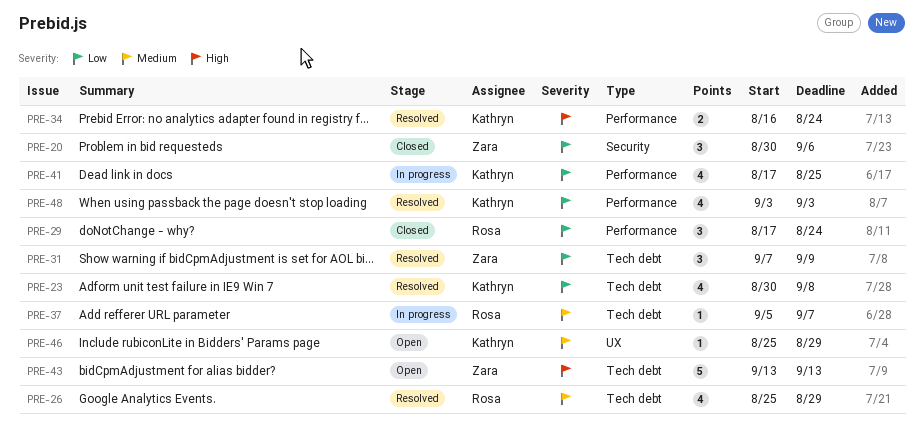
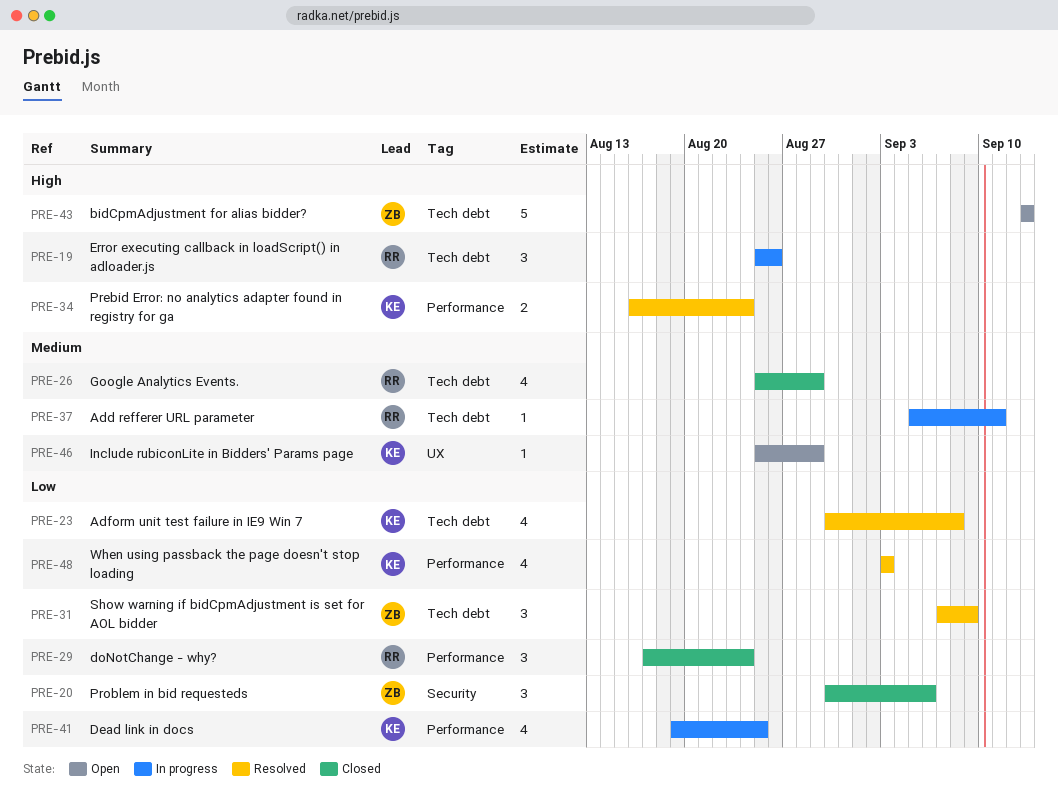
PRE-19: none -> present
PRE-26, status: Resolved -> Closed
PRE-37, due: Sep 7 -> Sep 11
PRE-41, start: Aug 17 -> Aug 19

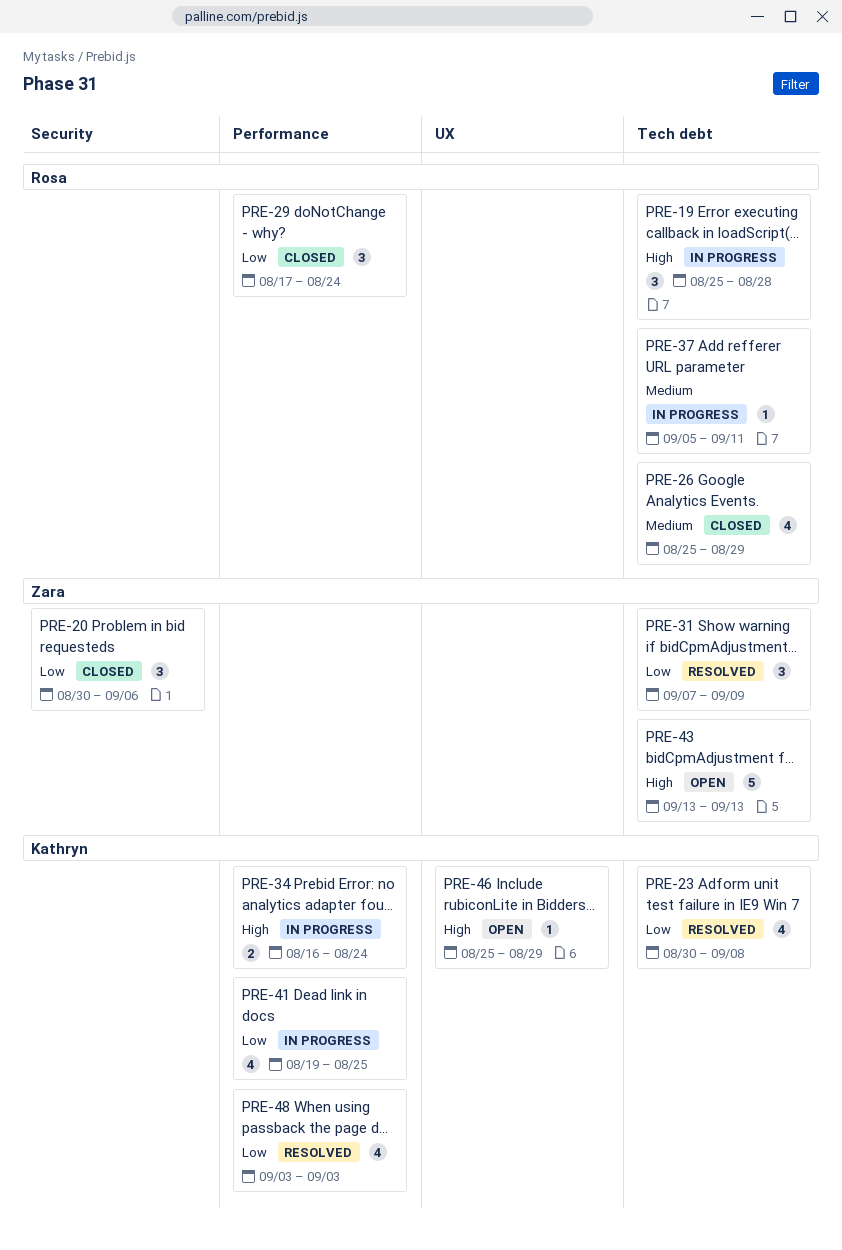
PRE-19, due: Aug 26 -> Aug 28
PRE-34, status: Resolved -> In progress
PRE-46, priority: Medium -> High

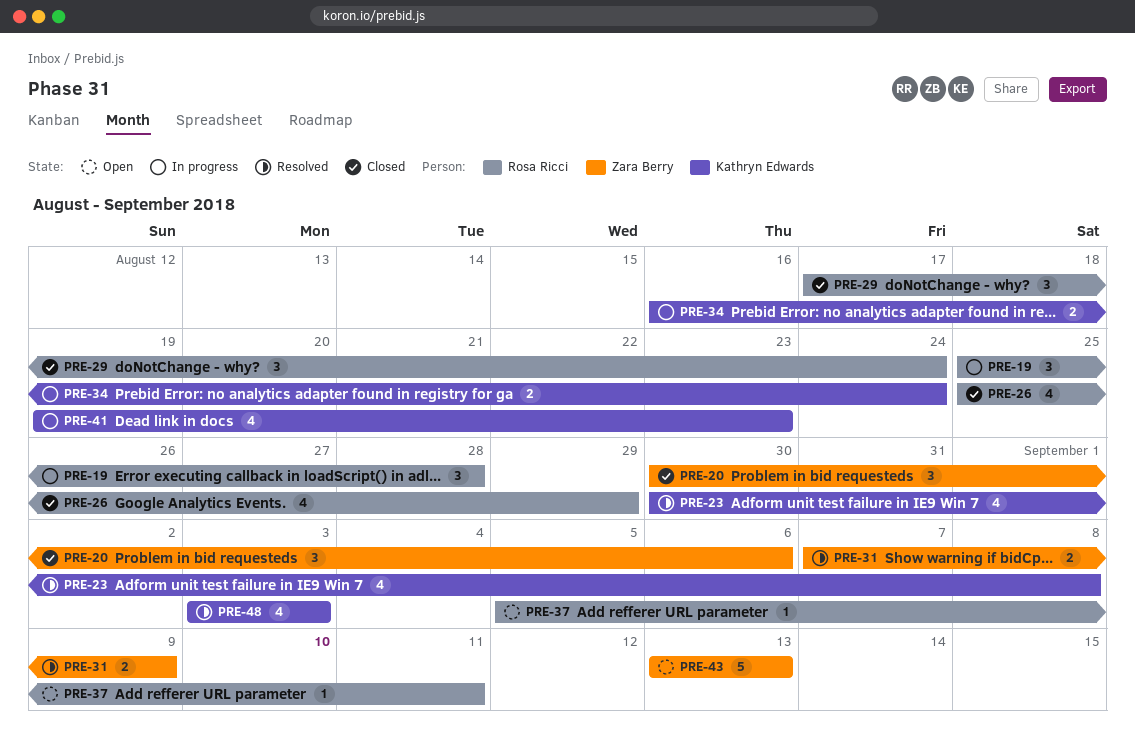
PRE-31, estimate: 3 -> 2
PRE-37, status: In progress -> Open
PRE-41, due: Aug 25 -> Aug 23
PRE-46: present -> none

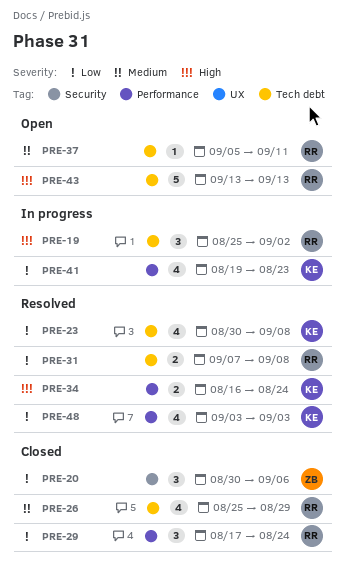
PRE-19, due: Aug 28 -> Sep 2
PRE-31, owner: Zara Berry -> Rosa Ricci
PRE-31, due: Sep 9 -> Sep 8
PRE-34, status: In progress -> Resolved
PRE-43, owner: Zara Berry -> Rosa Ricci

